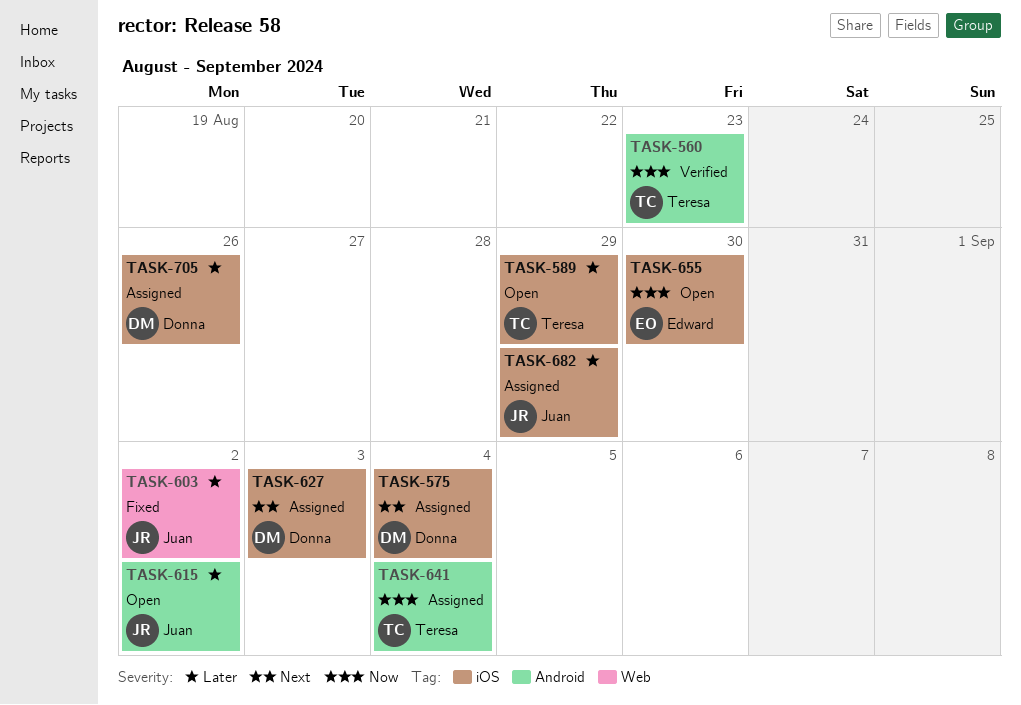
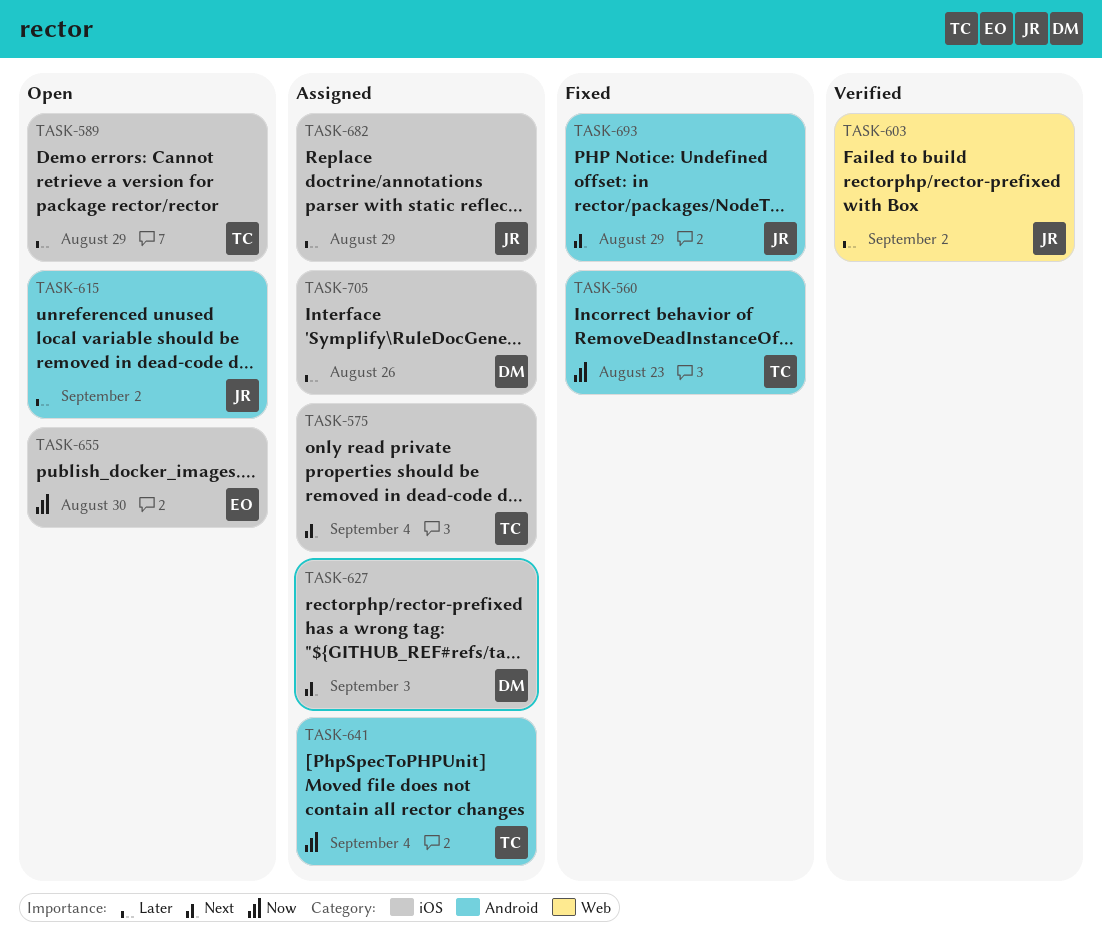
TASK-560, status: Verified -> Fixed
TASK-575, owner: Donna -> Teresa
TASK-603, status: Fixed -> Verified
TASK-693: none -> present

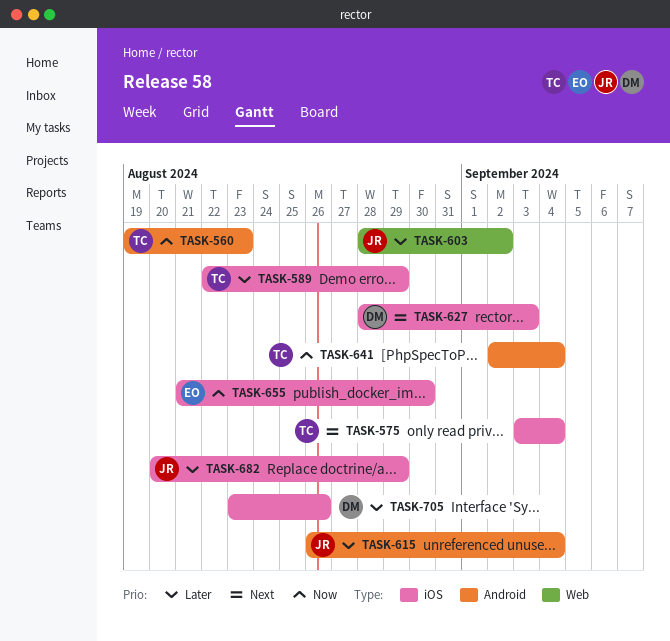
TASK-615, due: Sep 2 -> Sep 4
TASK-693: present -> none

